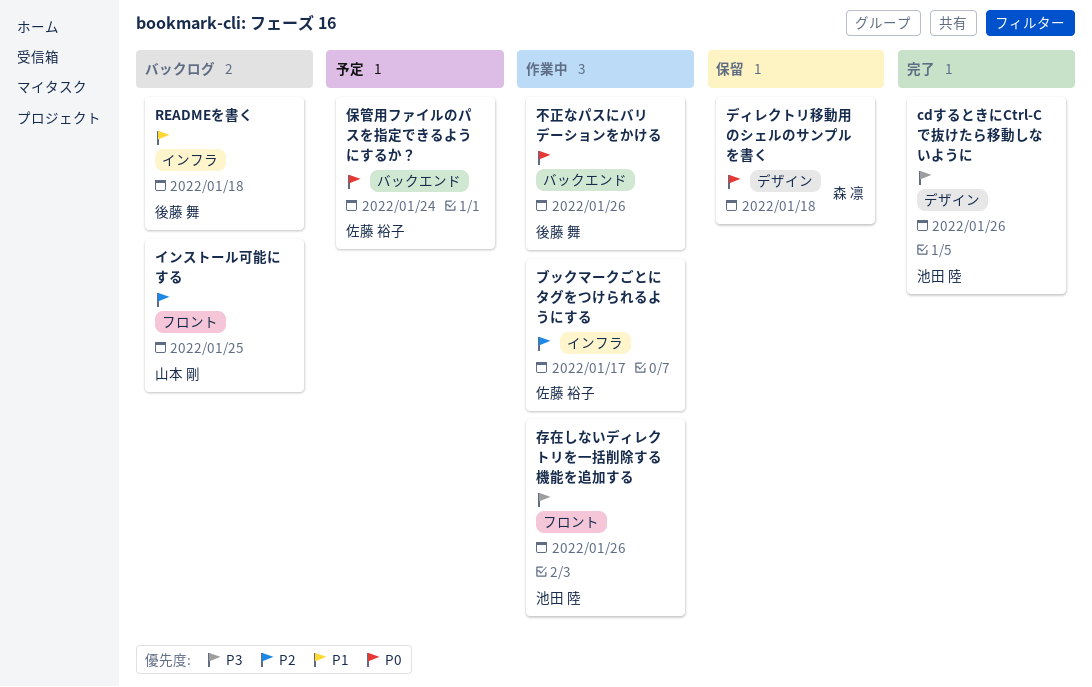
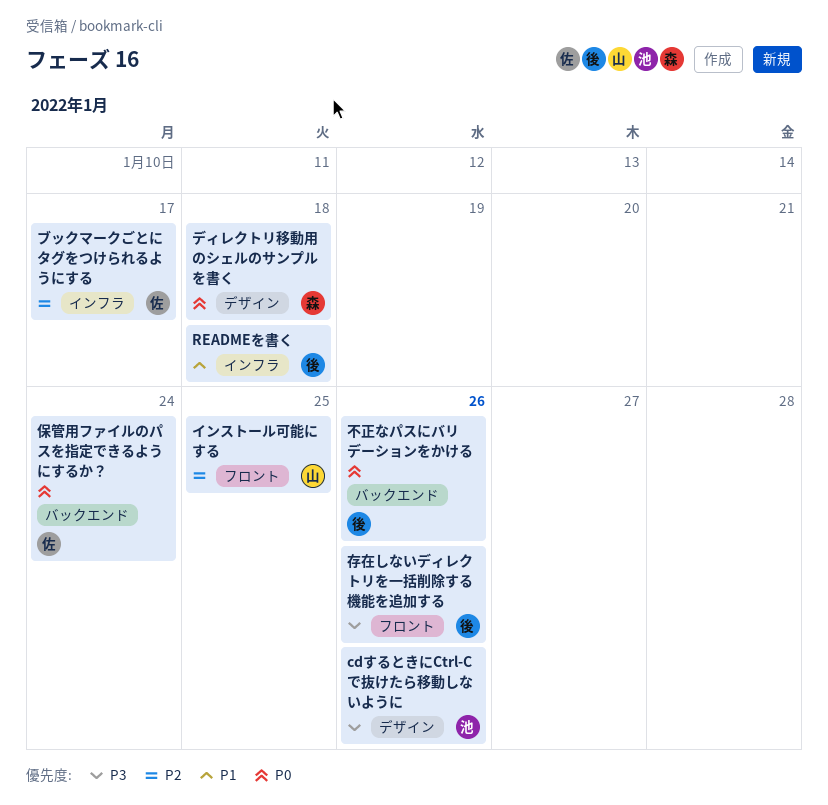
存在しないディレクトリを一括削除する機能を追加する, owner: 池田 陸 -> 後藤 舞

